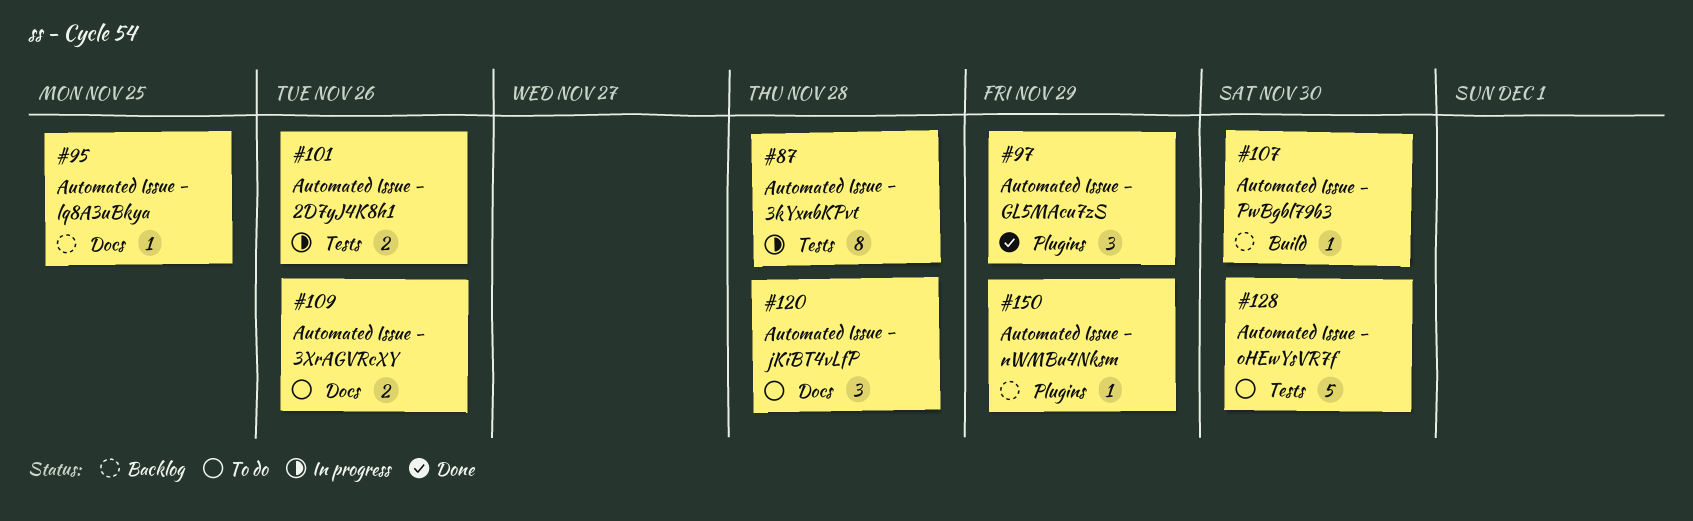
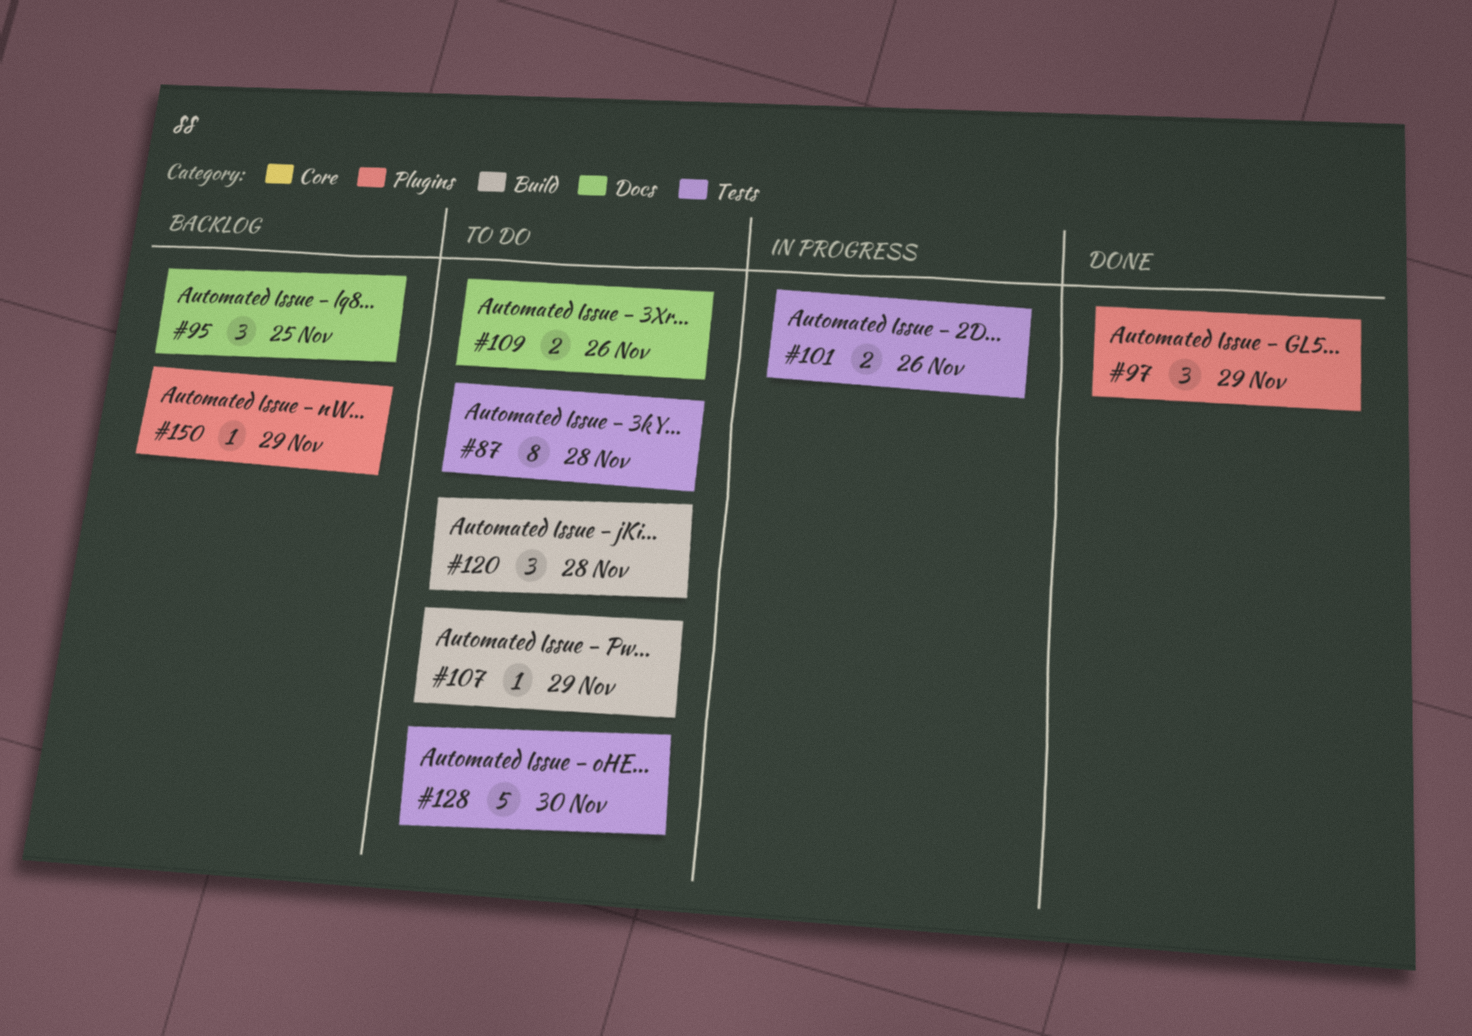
#87, status: In progress -> To do
#95, estimate: 1 -> 3
#107, status: Backlog -> To do
#107, due: Nov 30 -> Nov 29
#120, label: Docs -> Build

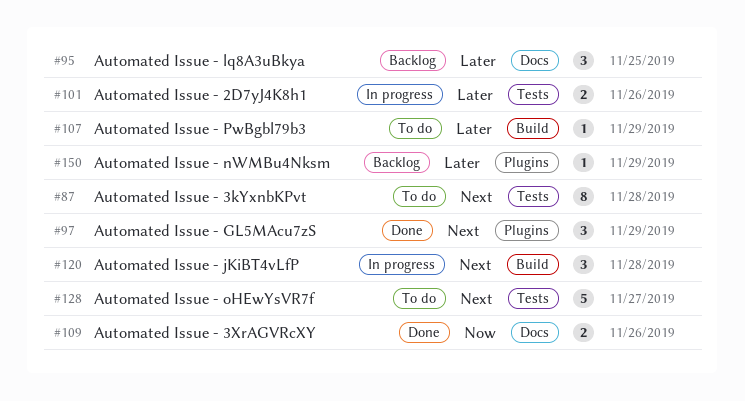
#109, status: To do -> Done
#120, status: To do -> In progress
#128, due: Nov 30 -> Nov 27

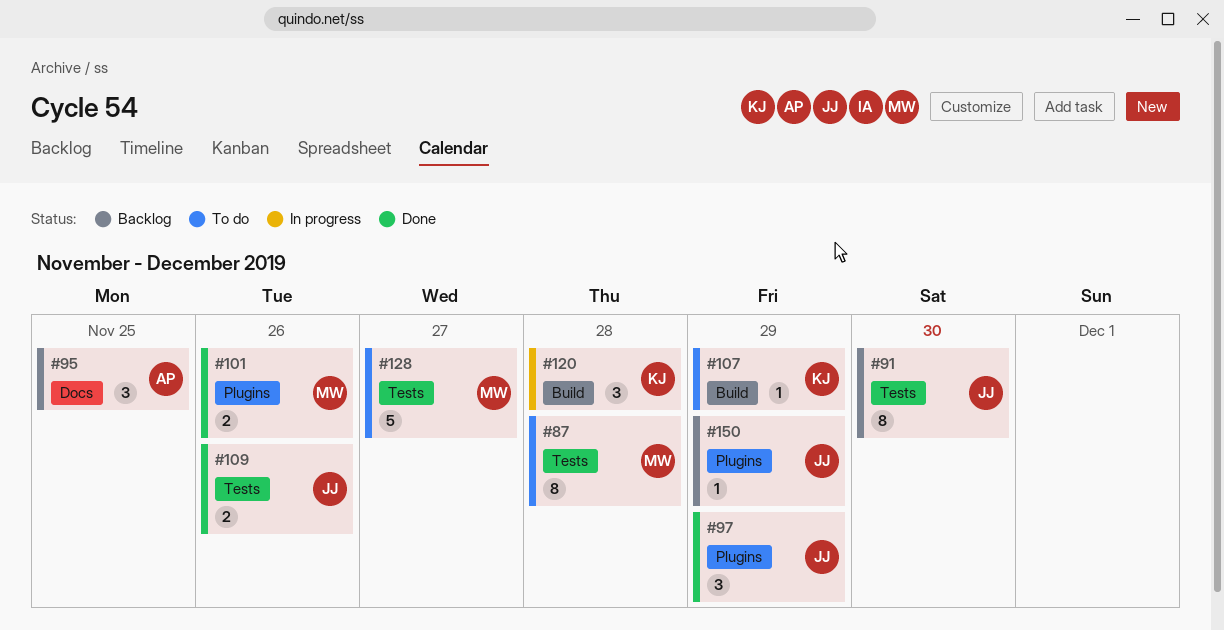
#91: none -> present
#101, status: In progress -> Done
#101, label: Tests -> Plugins
#109, label: Docs -> Tests

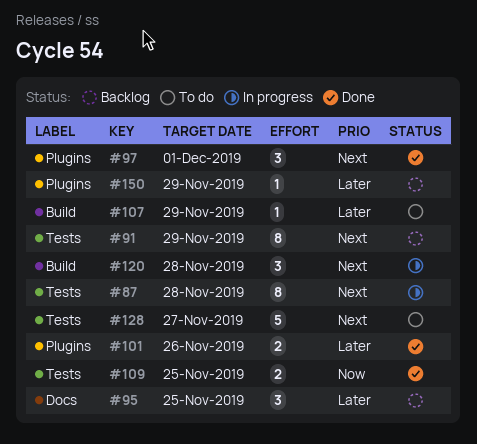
#87, status: To do -> In progress
#91, due: Nov 30 -> Nov 29
#97, due: Nov 29 -> Dec 1
#109, due: Nov 26 -> Nov 25

